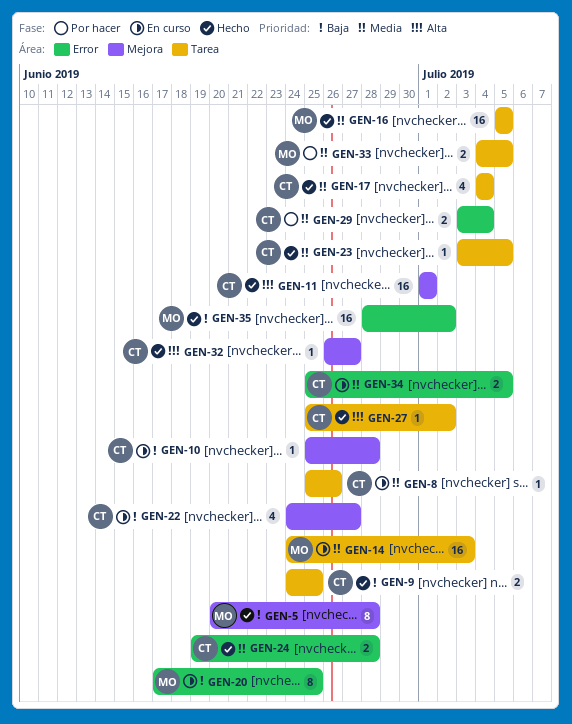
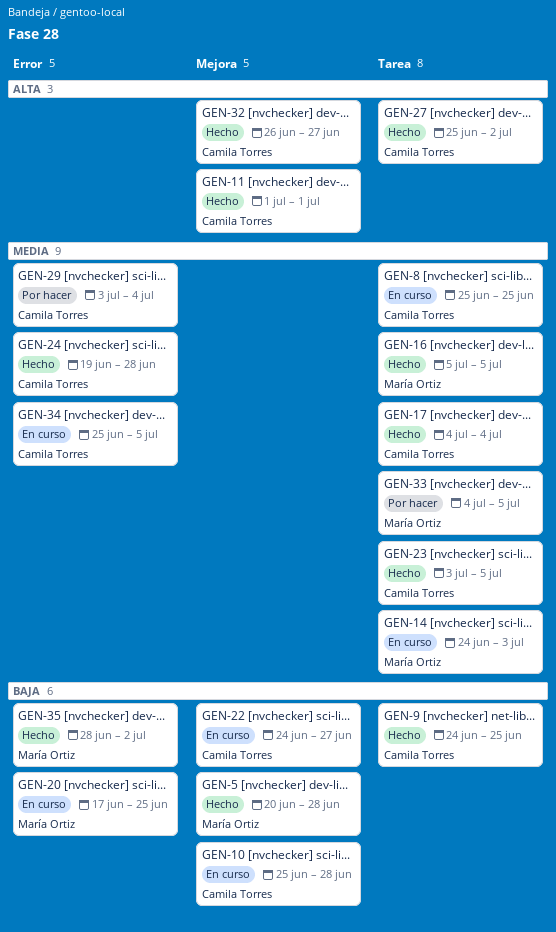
GEN-8, due: Jun 26 -> Jun 25

